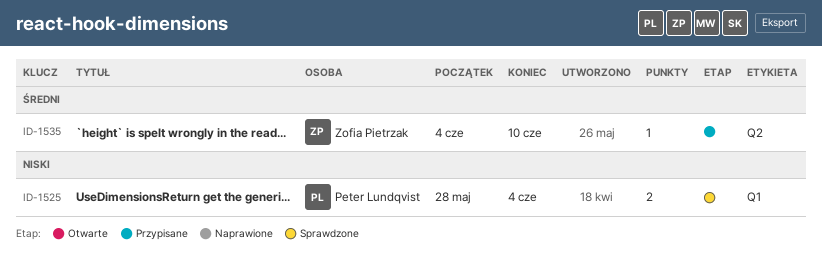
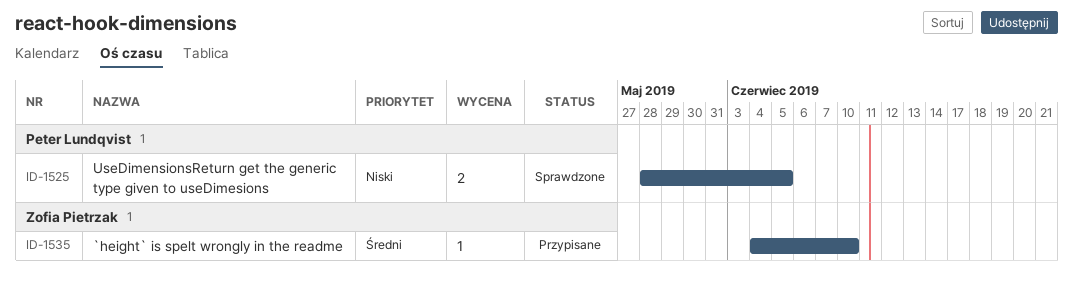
ID-1525, due: Jun 4 -> Jun 5

